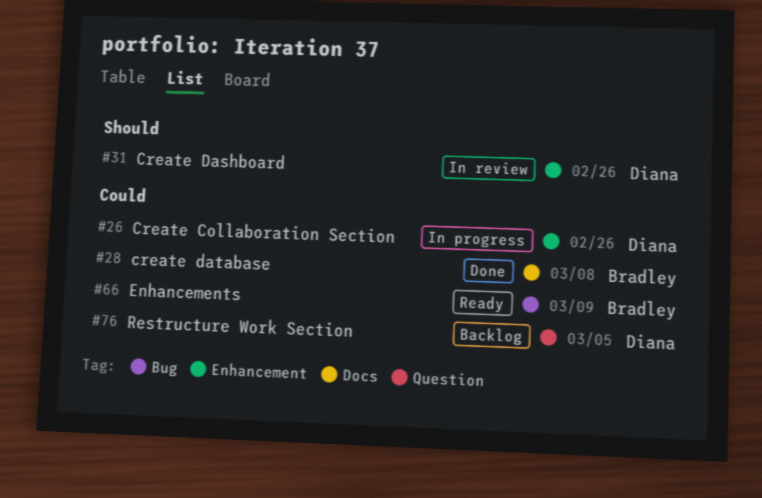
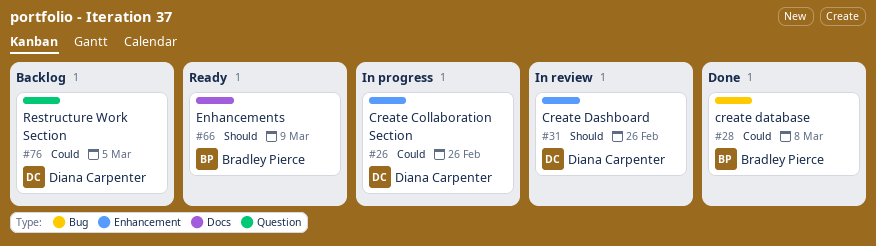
#28, label: Docs -> Bug
#66, priority: Could -> Should
#66, label: Bug -> Docs

